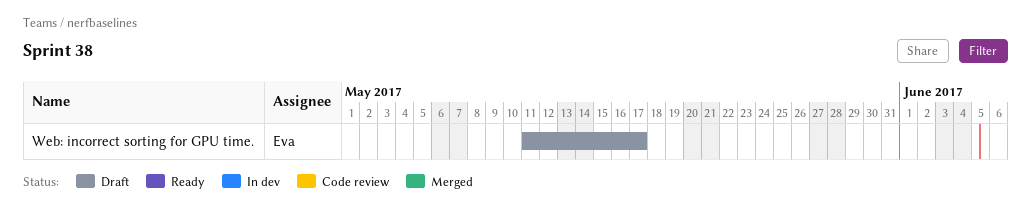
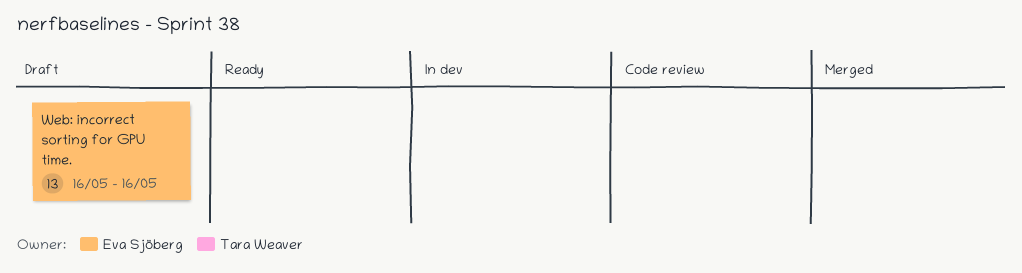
Web: incorrect sorting for GPU time., start: May 11 -> May 16
Web: incorrect sorting for GPU time., due: May 17 -> May 16

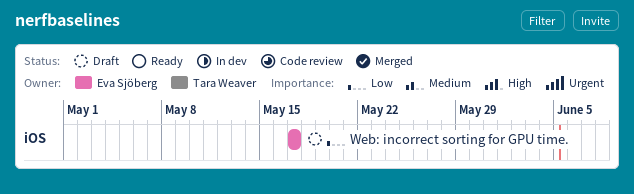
Web: incorrect sorting for GPU time., start: May 16 -> May 17
Web: incorrect sorting for GPU time., due: May 16 -> May 17

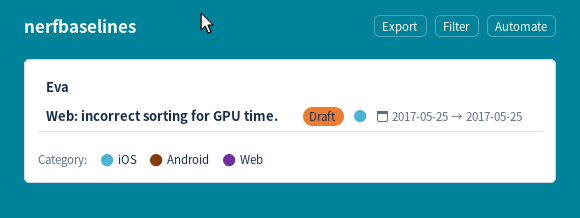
Web: incorrect sorting for GPU time., start: May 17 -> May 25
Web: incorrect sorting for GPU time., due: May 17 -> May 25

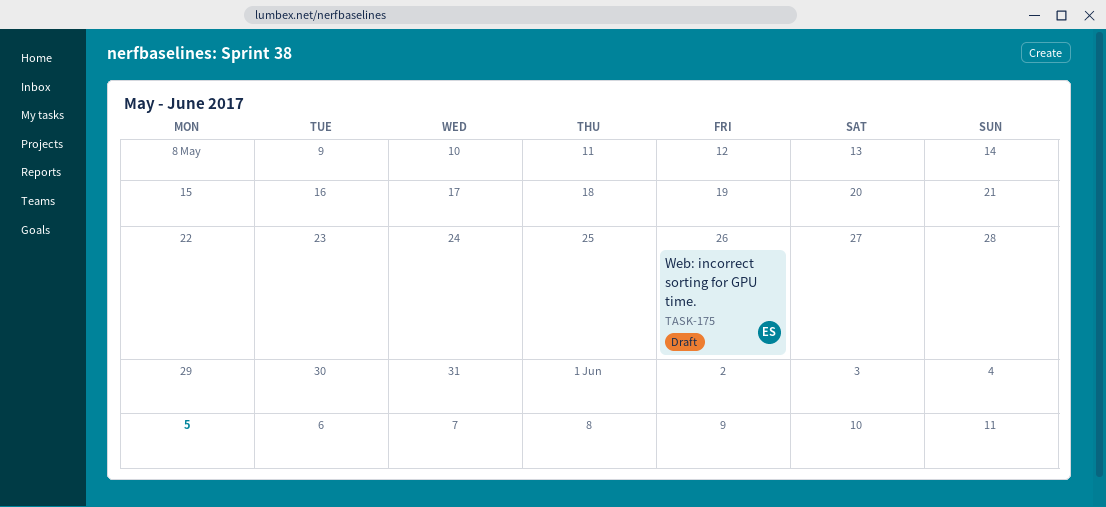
Web: incorrect sorting for GPU time., due: May 25 -> May 26

